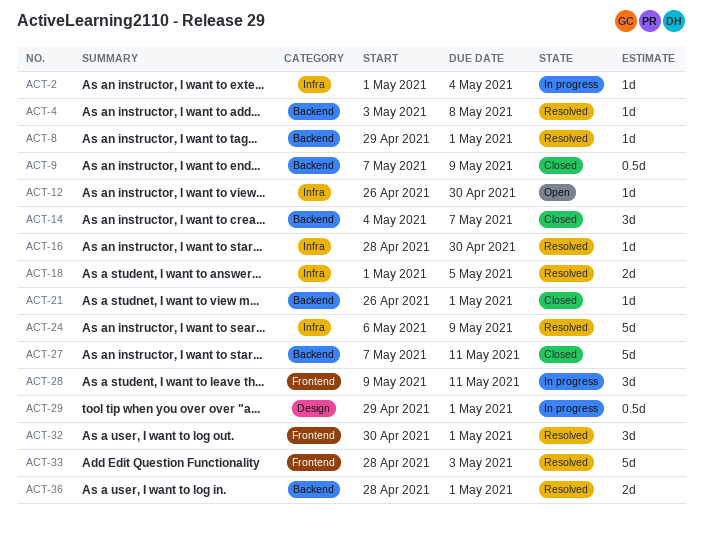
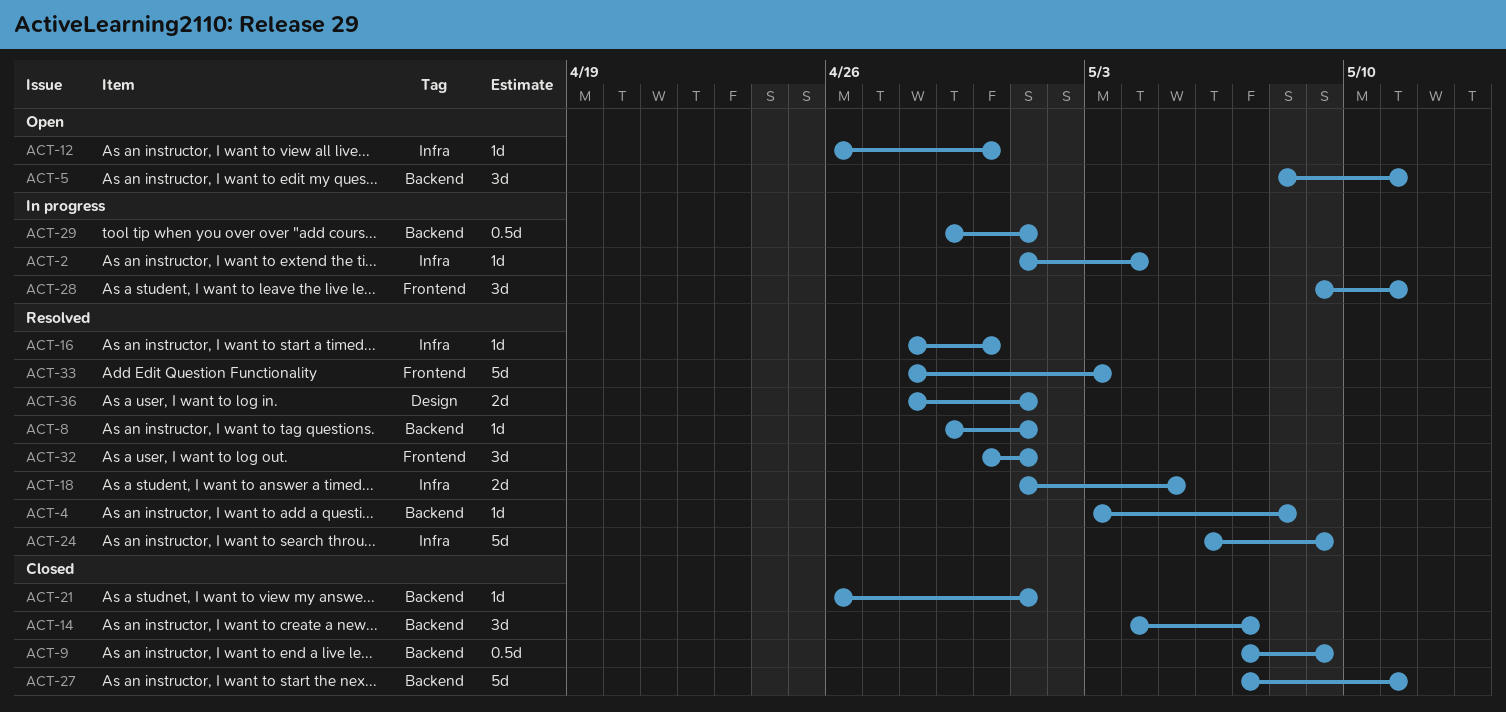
ACT-5: none -> present
ACT-29, label: Design -> Backend
ACT-36, label: Backend -> Design

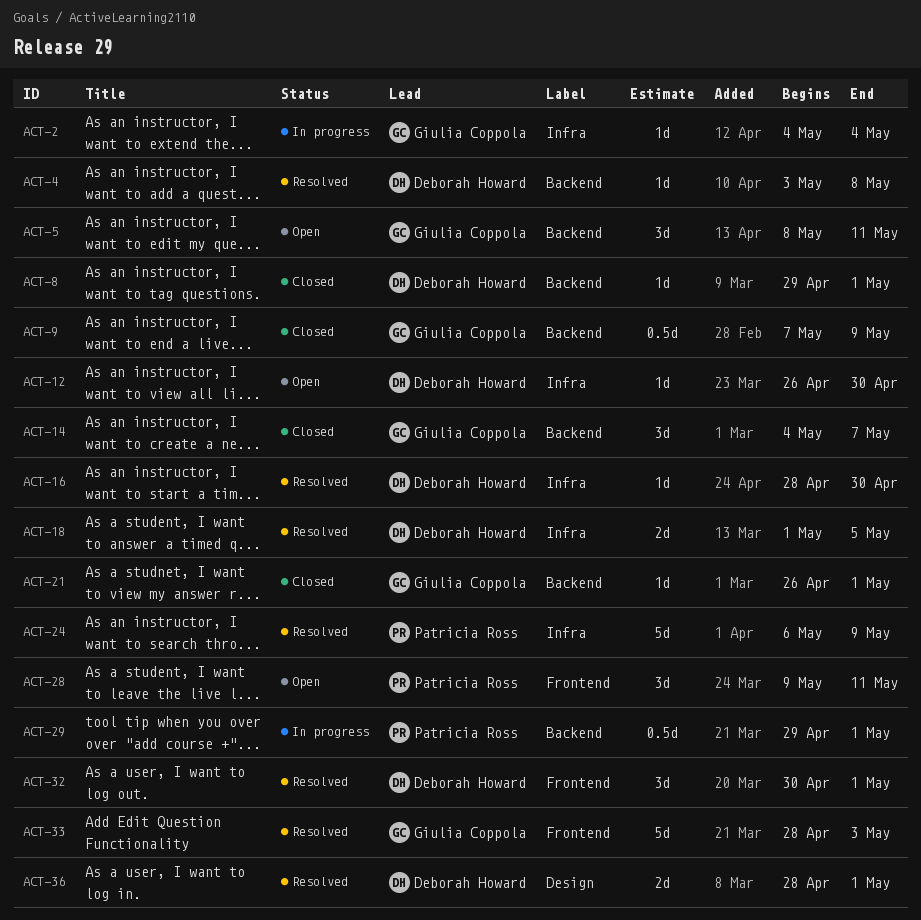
ACT-2, start: May 1 -> May 4
ACT-8, status: Resolved -> Closed
ACT-27: present -> none
ACT-28, status: In progress -> Open

